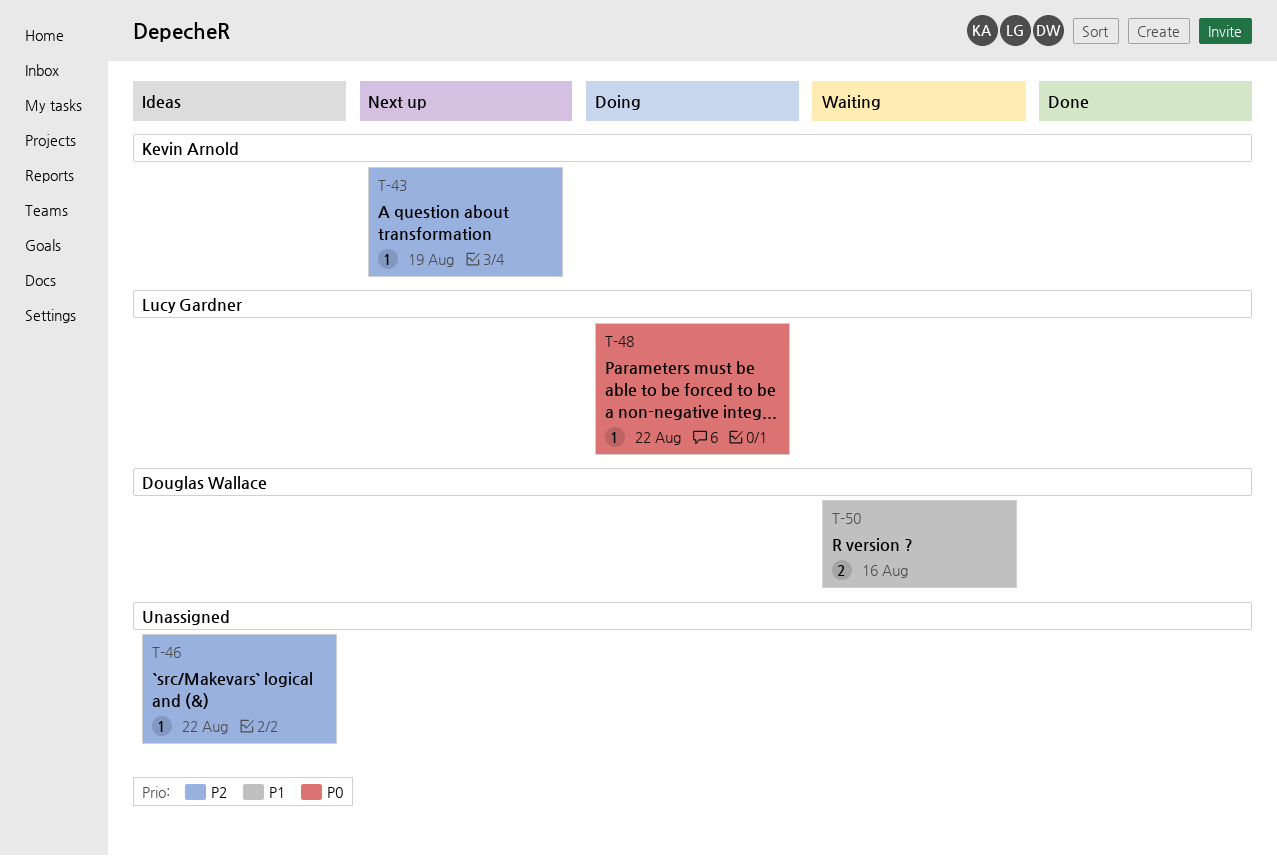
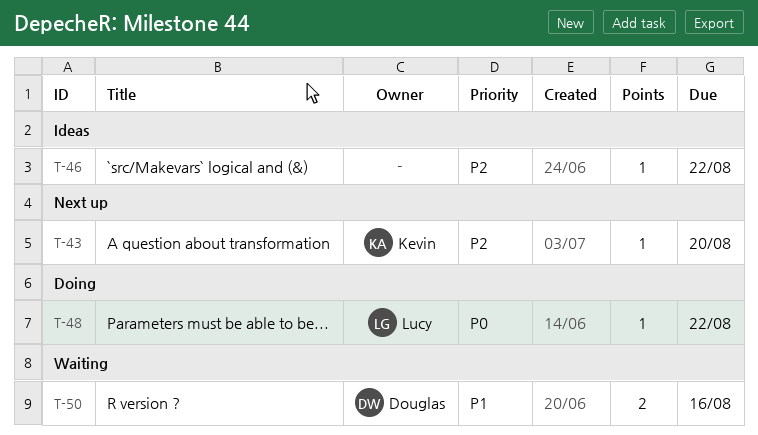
T-43, due: Aug 19 -> Aug 20

